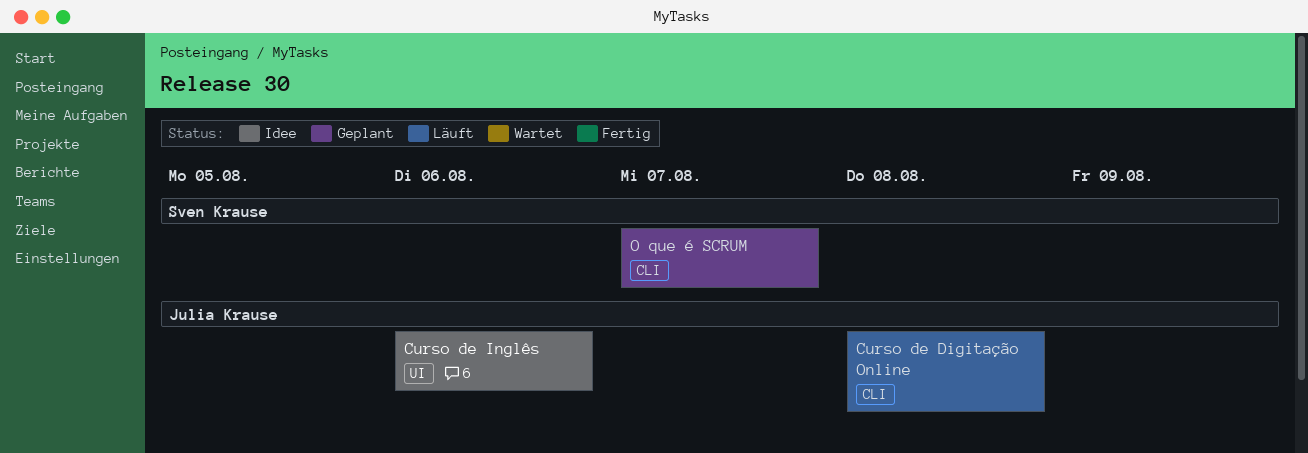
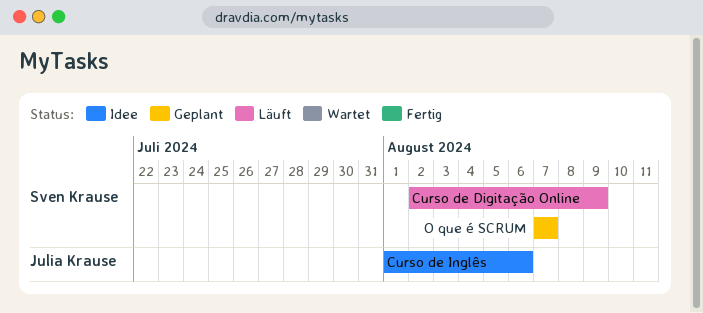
Curso de Digitação Online, owner: Julia Krause -> Sven Krause
Curso de Digitação Online, due: Aug 8 -> Aug 9

